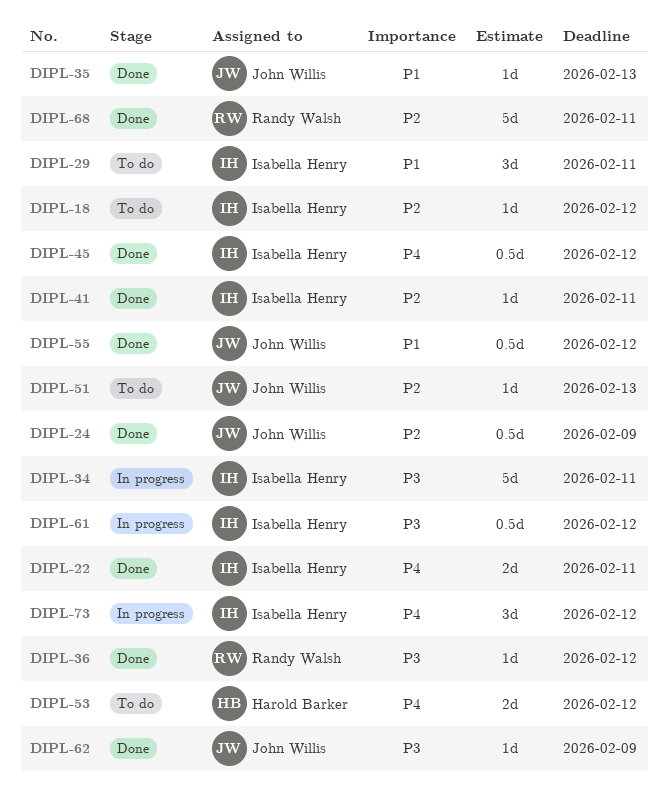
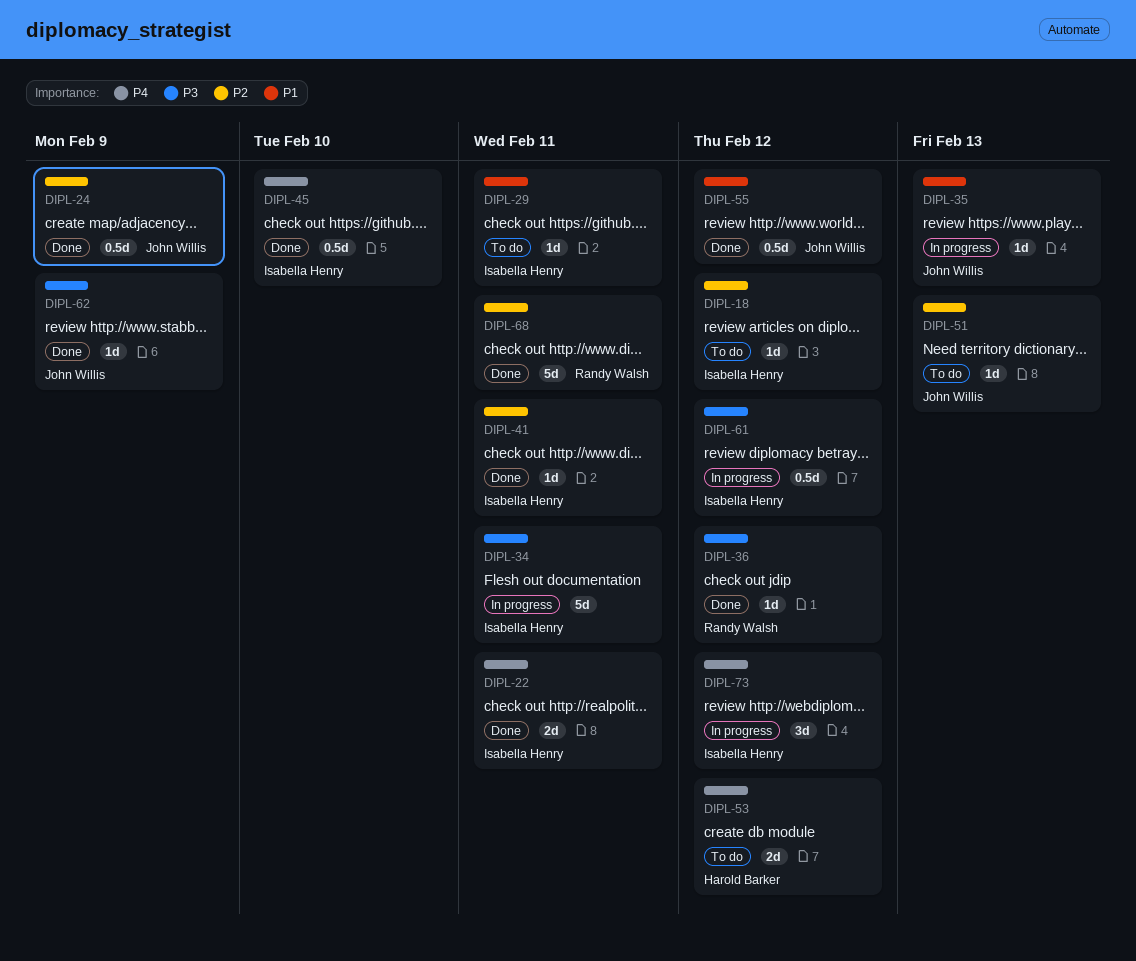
DIPL-29, estimate: 3d -> 1d
DIPL-35, status: Done -> In progress
DIPL-45, due: Feb 12 -> Feb 10

